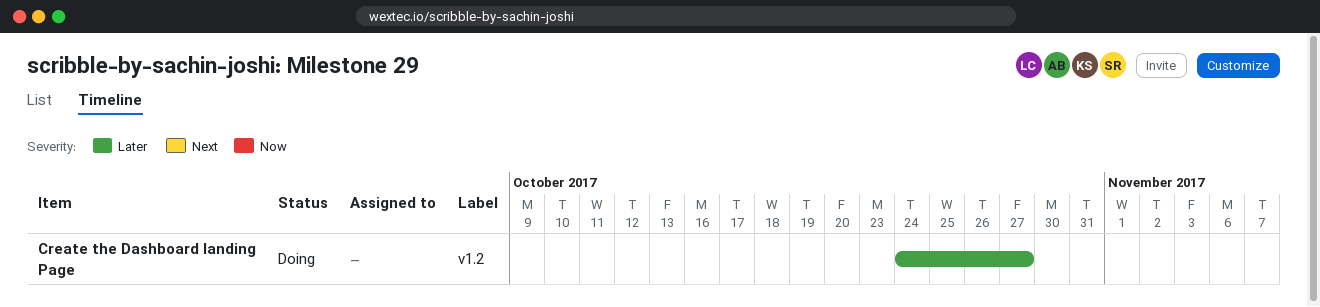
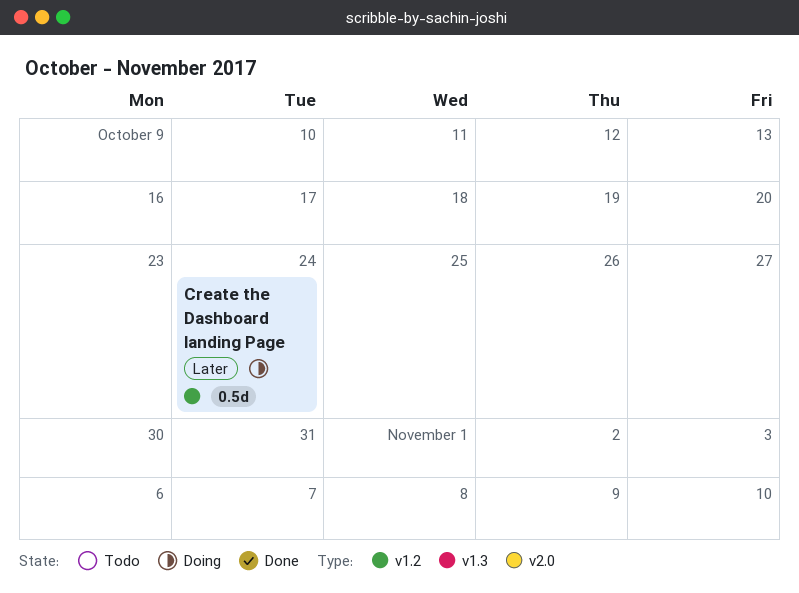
Create the Dashboard landing Page, due: Oct 27 -> Oct 24

